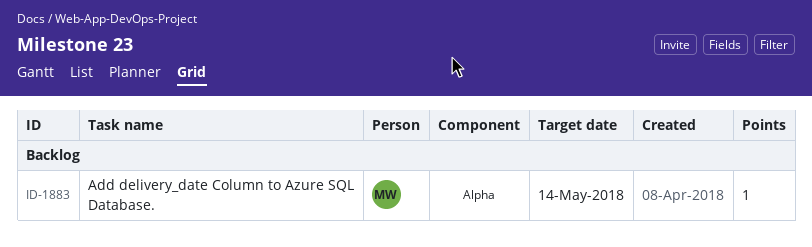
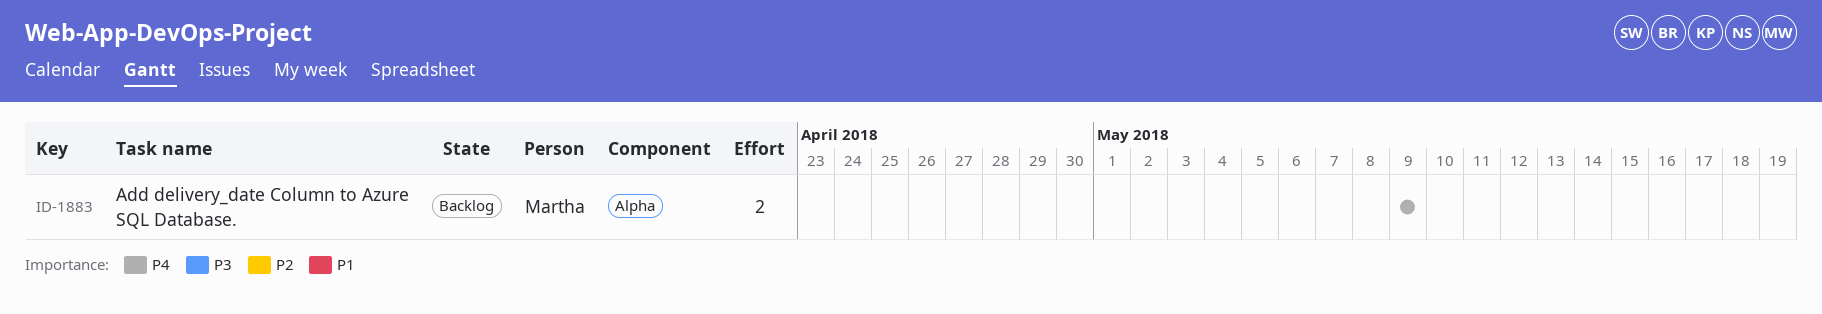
ID-1883, estimate: 1 -> 2
ID-1883, due: May 14 -> May 9

